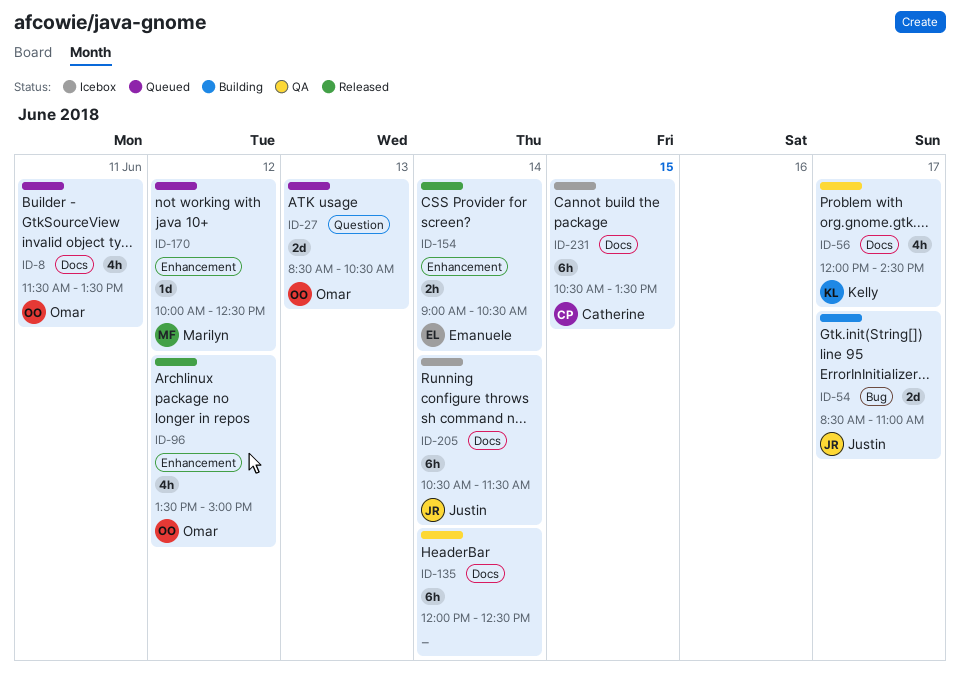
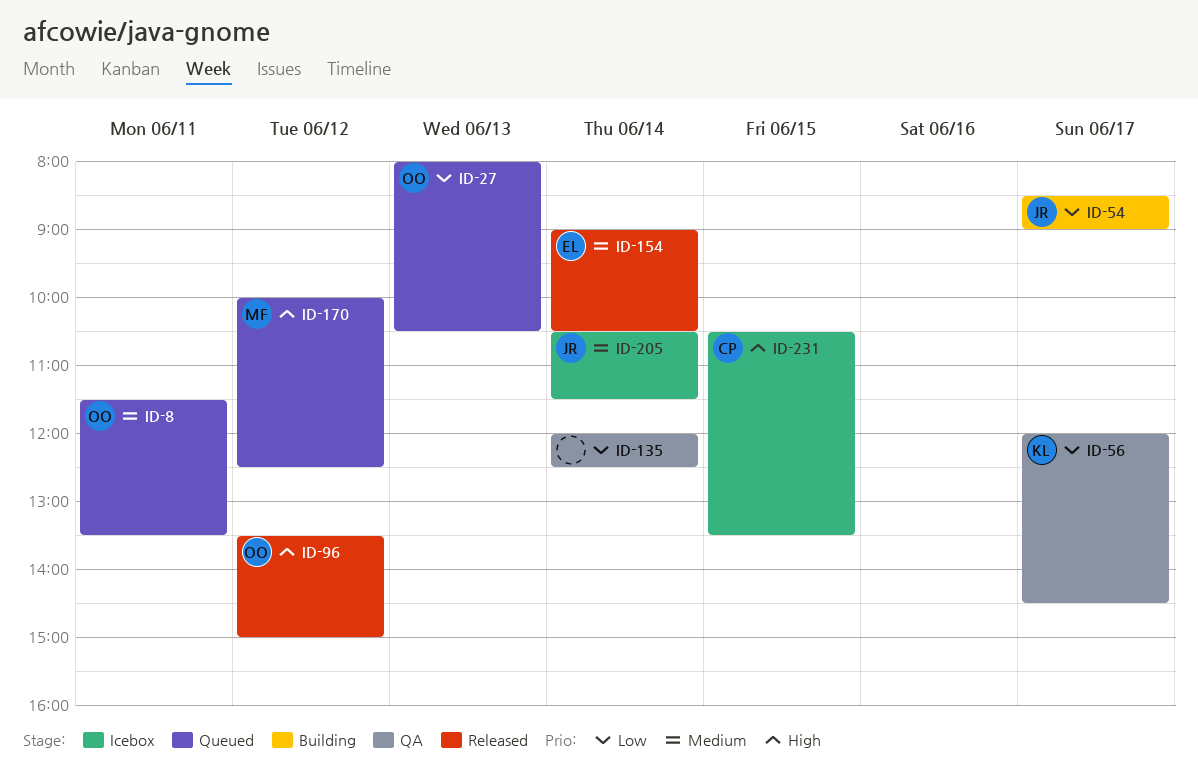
ID-27, begins: 08:30 -> 08:00
ID-54, ends: 11:00 -> 09:00

